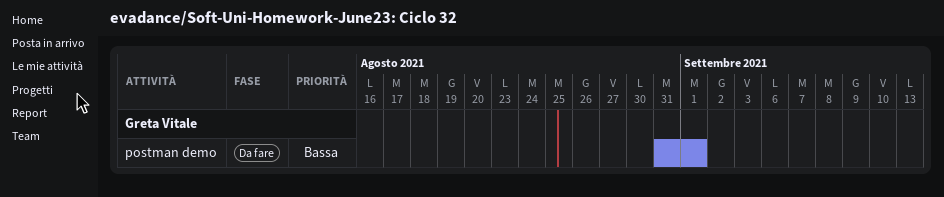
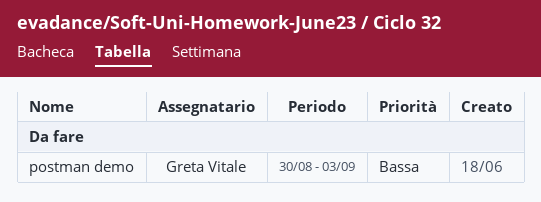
postman demo, start: Aug 31 -> Aug 30
postman demo, due: Sep 1 -> Sep 3

